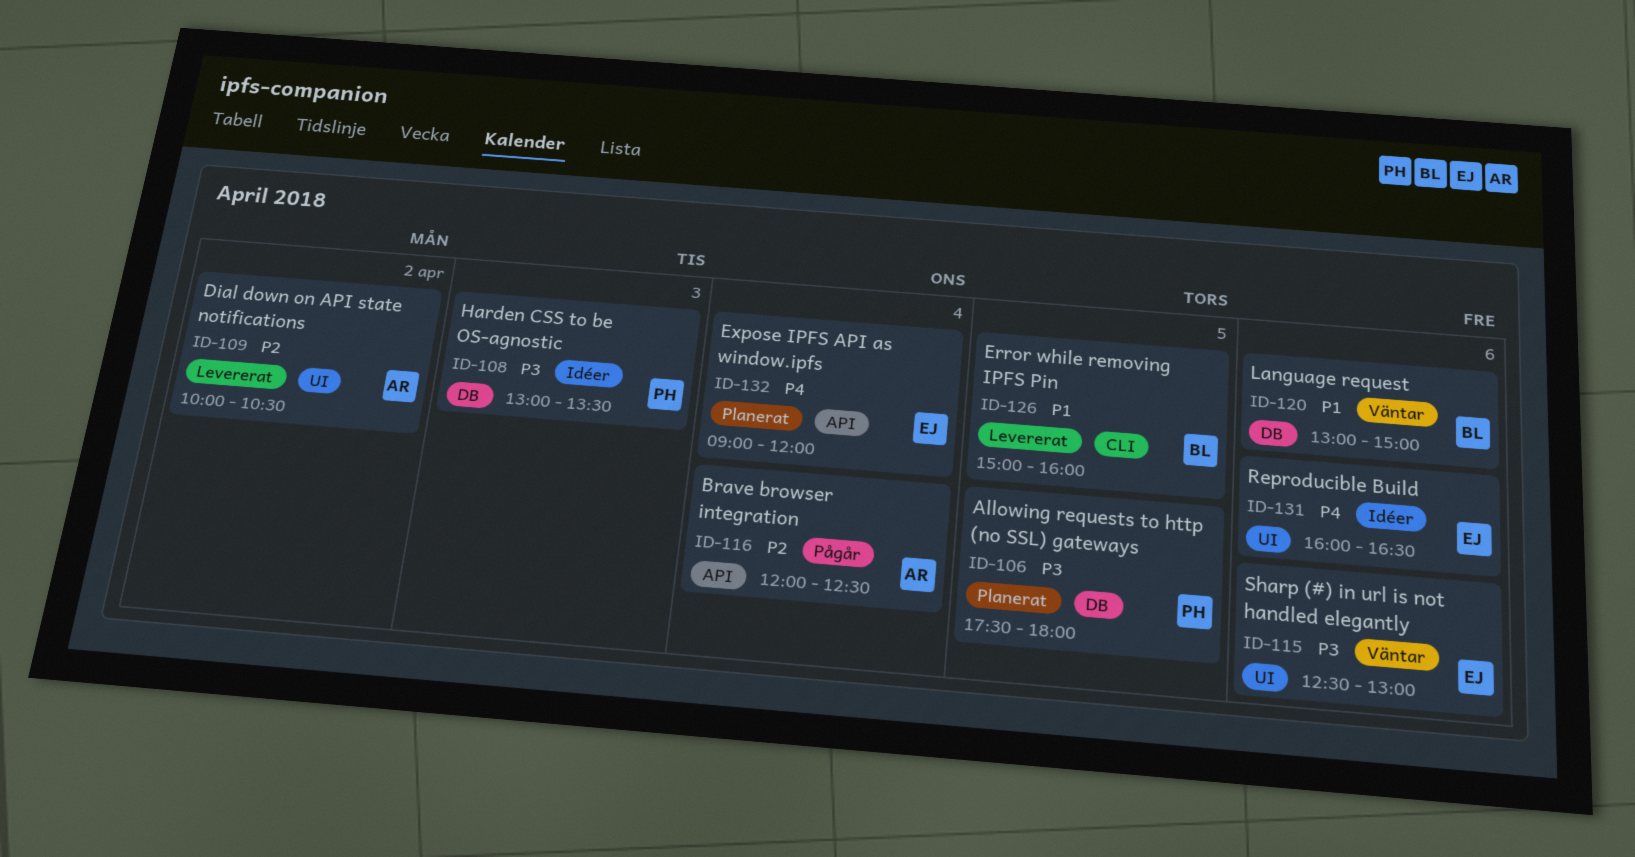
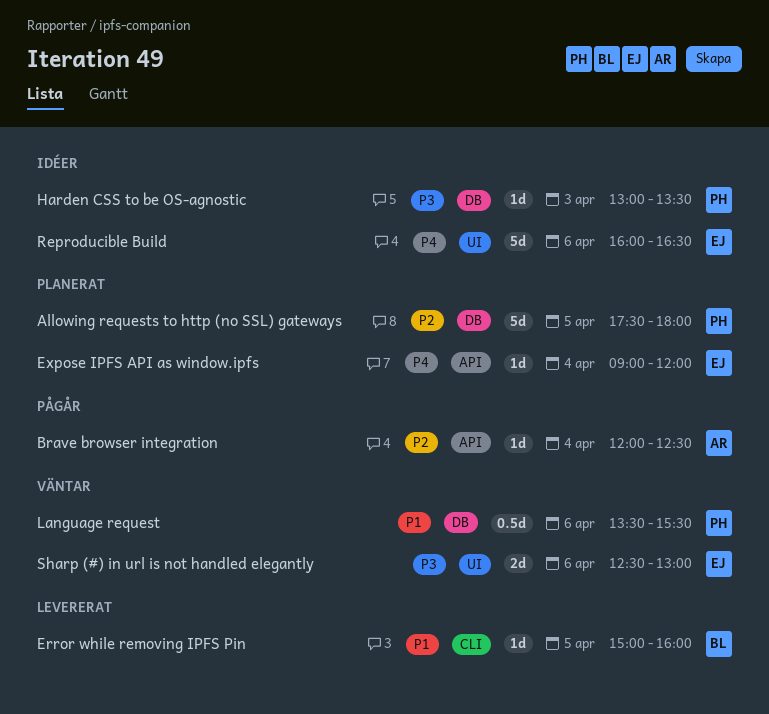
Allowing requests to http (no SSL) gateways, priority: P3 -> P2
Dial down on API state notifications: present -> none
Language request, owner: BL -> PH
Language request, begins: 13:00 -> 13:30
Language request, ends: 15:00 -> 15:30

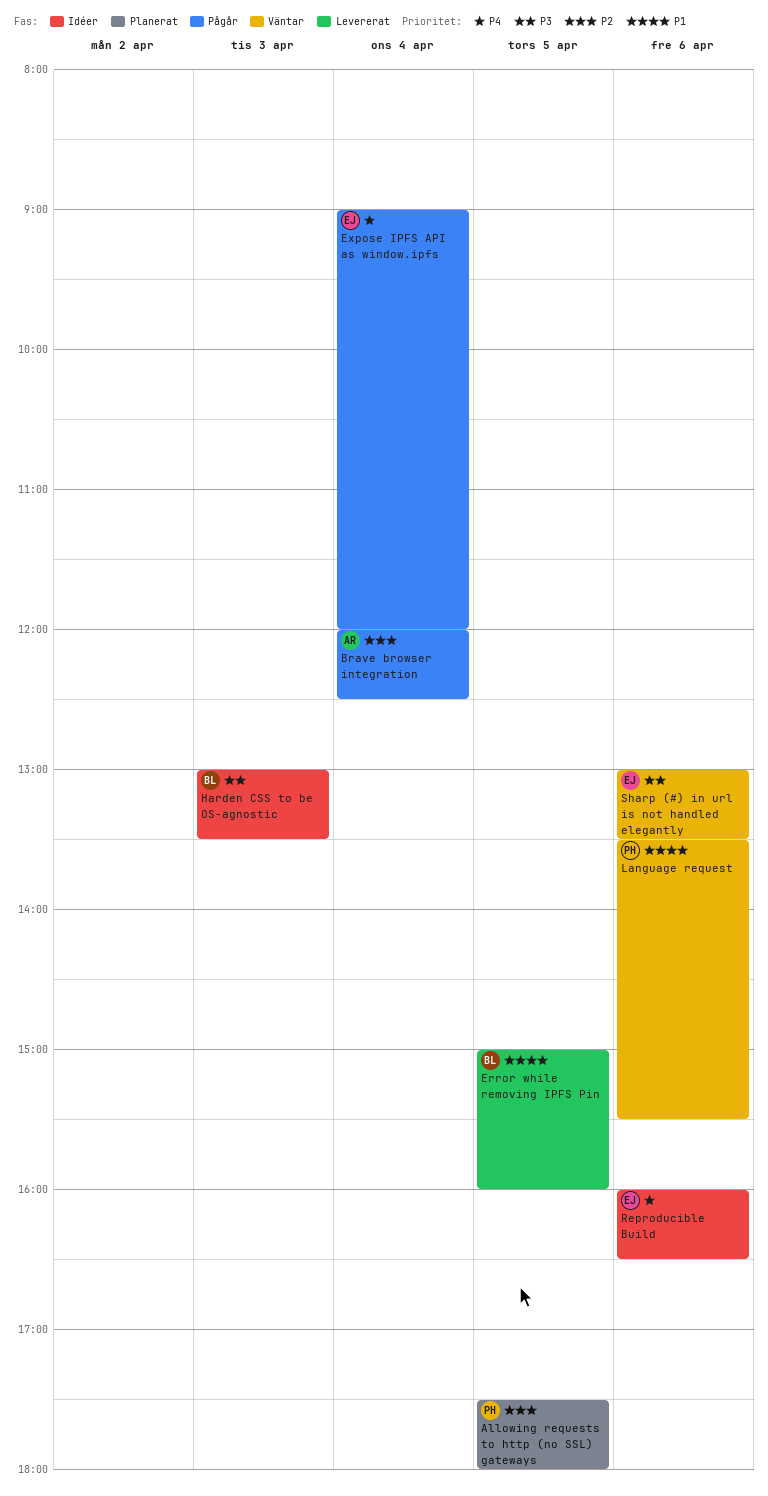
Expose IPFS API as window.ipfs, status: Planerat -> Pågår
Harden CSS to be OS-agnostic, owner: PH -> BL
Sharp (#) in url is not handled elegantly, begins: 12:30 -> 13:00
Sharp (#) in url is not handled elegantly, ends: 13:00 -> 13:30

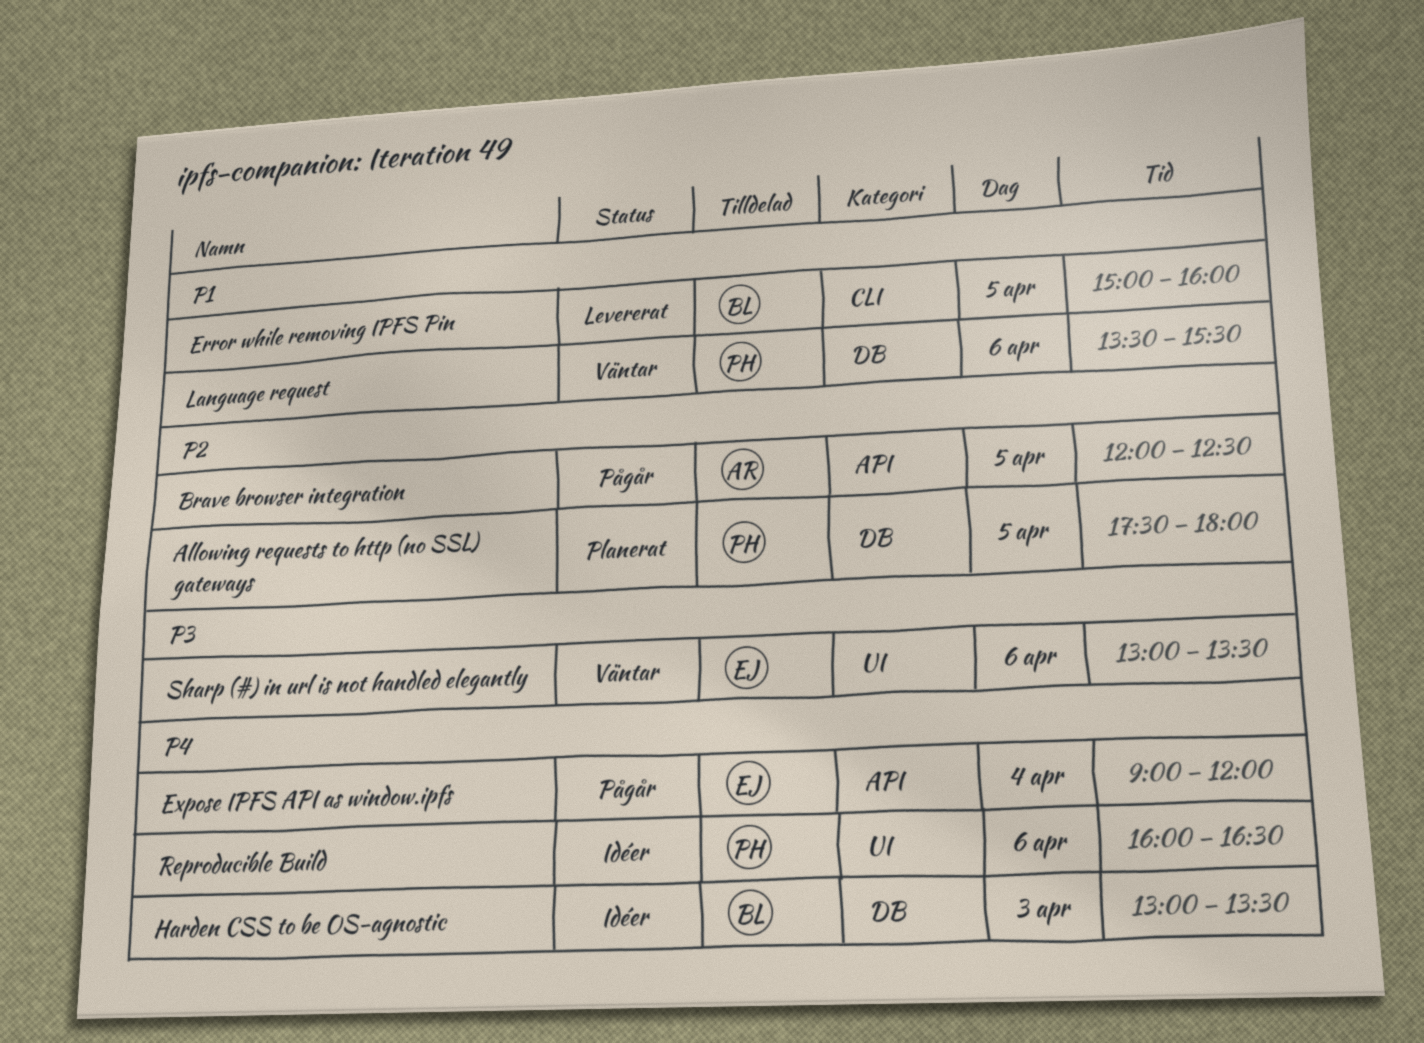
Brave browser integration, day: Apr 4 -> Apr 5
Harden CSS to be OS-agnostic, priority: P3 -> P4
Reproducible Build, owner: EJ -> PH

